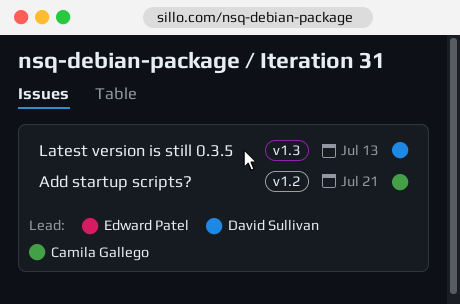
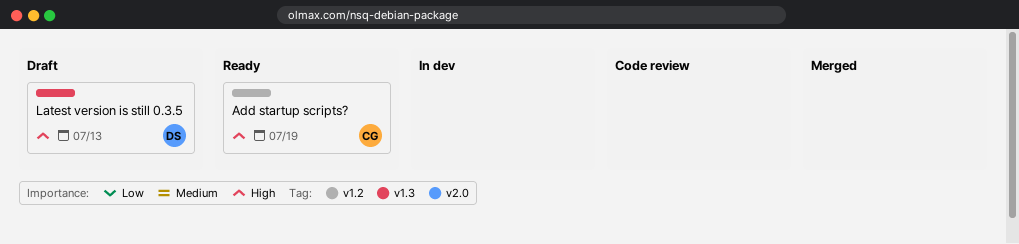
Add startup scripts?, due: Jul 21 -> Jul 19

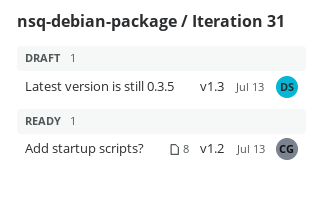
Add startup scripts?, due: Jul 19 -> Jul 13

